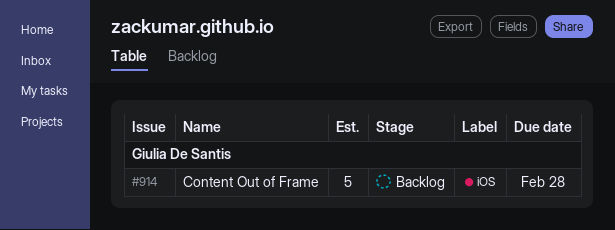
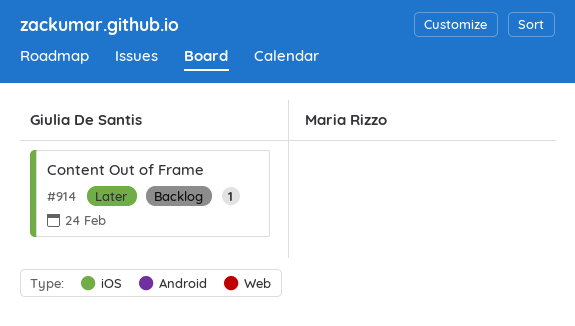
#914, estimate: 5 -> 1
#914, due: Feb 28 -> Feb 24

